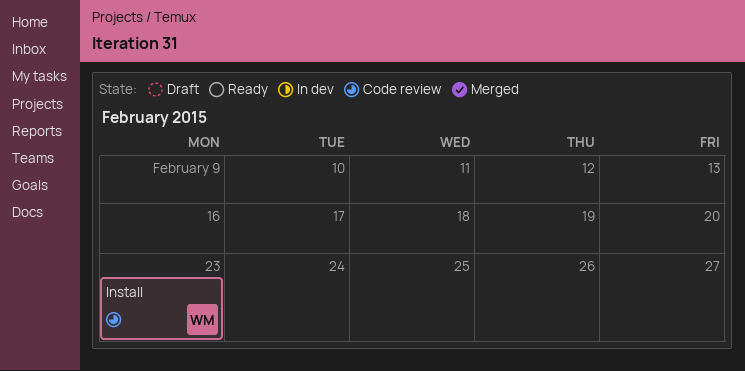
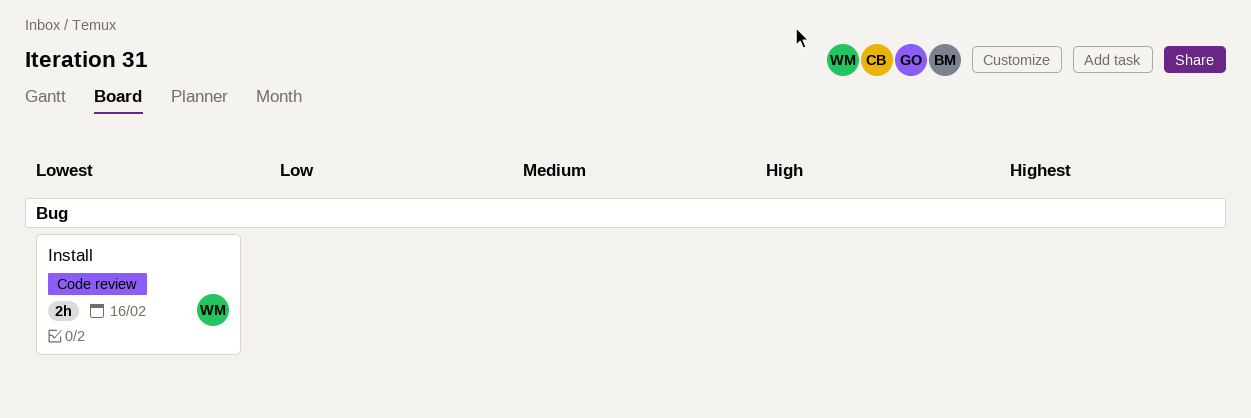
Install, due: Feb 23 -> Feb 16

